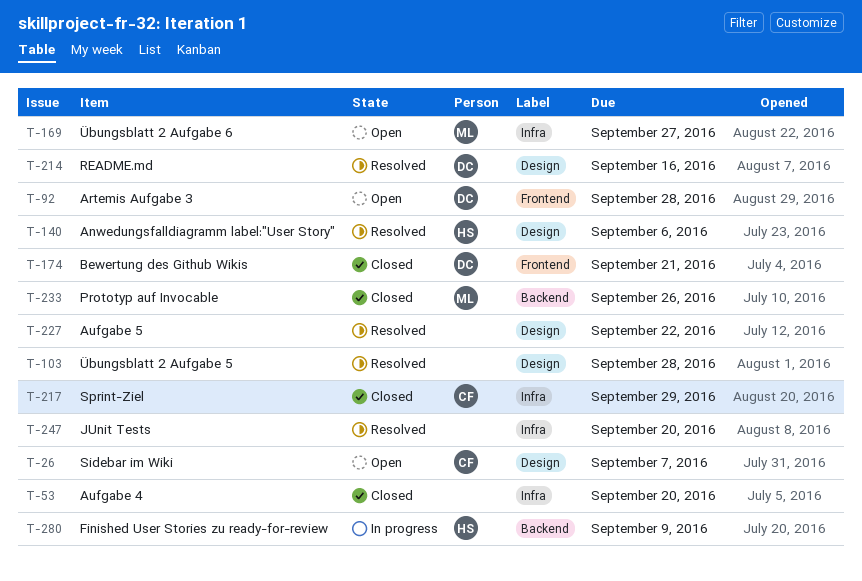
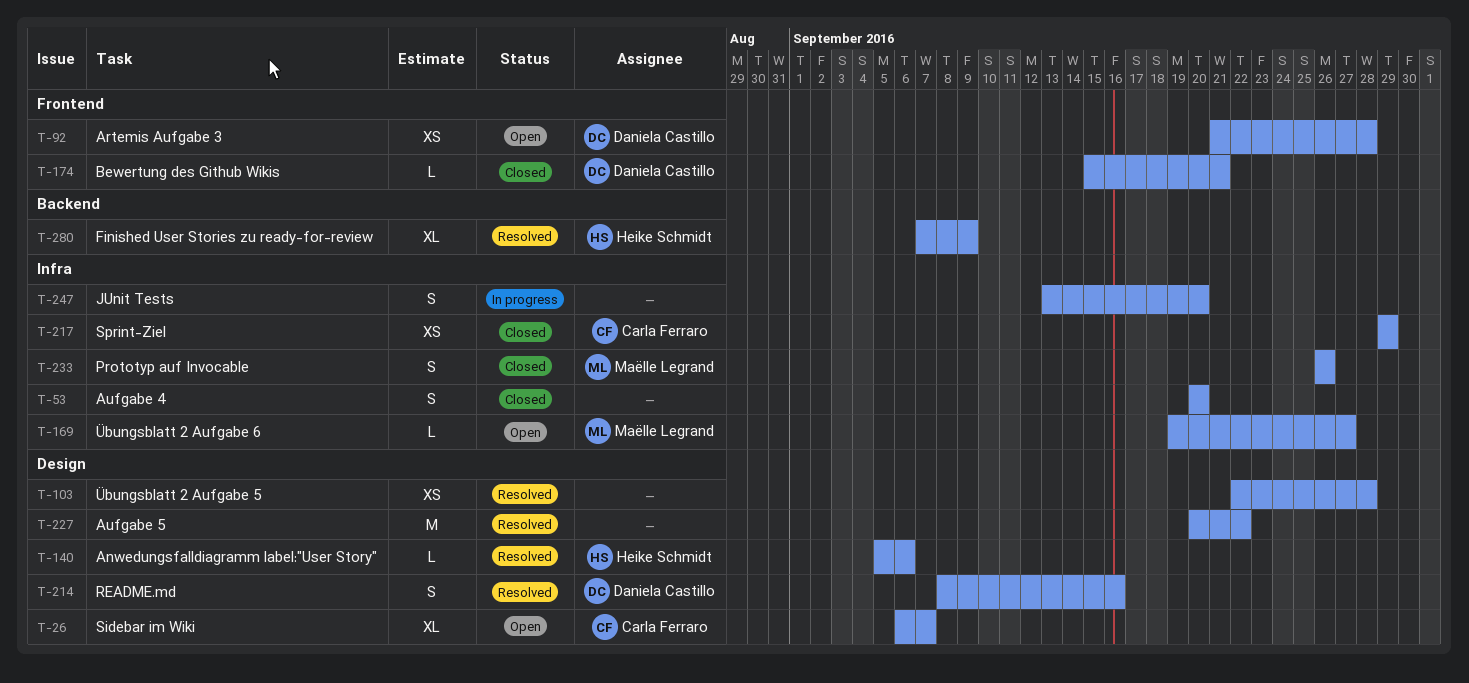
T-233, label: Backend -> Infra
T-247, status: Resolved -> In progress
T-280, status: In progress -> Resolved

